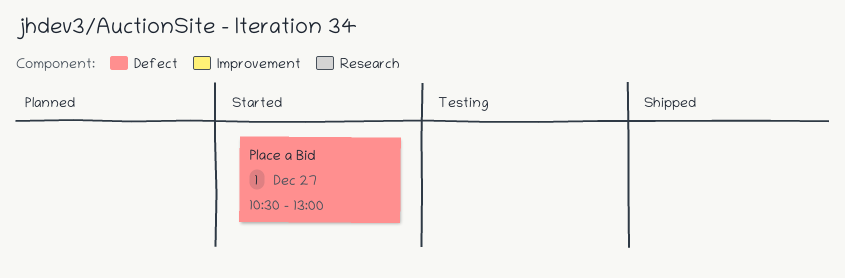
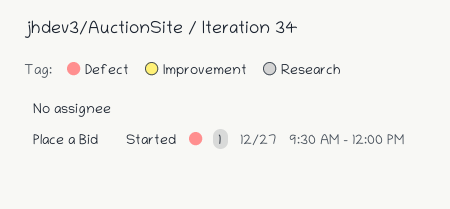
Place a Bid, begins: 10:30 -> 09:30
Place a Bid, ends: 13:00 -> 12:00

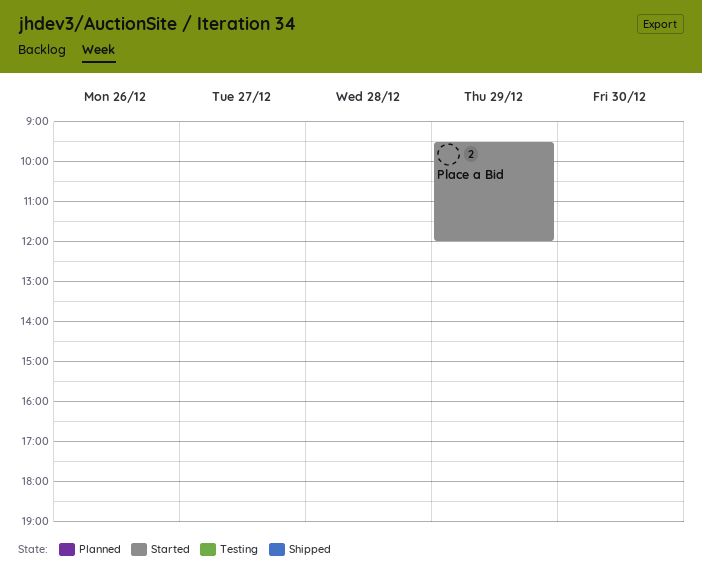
Place a Bid, estimate: 1 -> 2
Place a Bid, day: Dec 27 -> Dec 29

